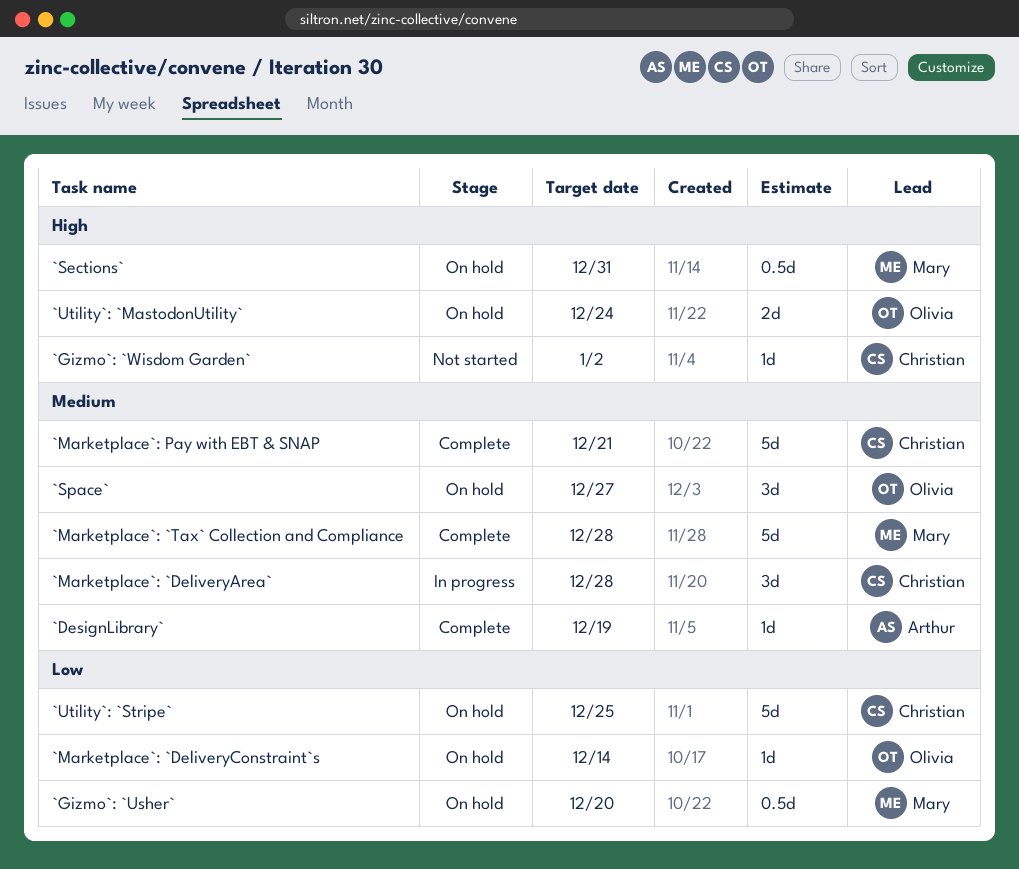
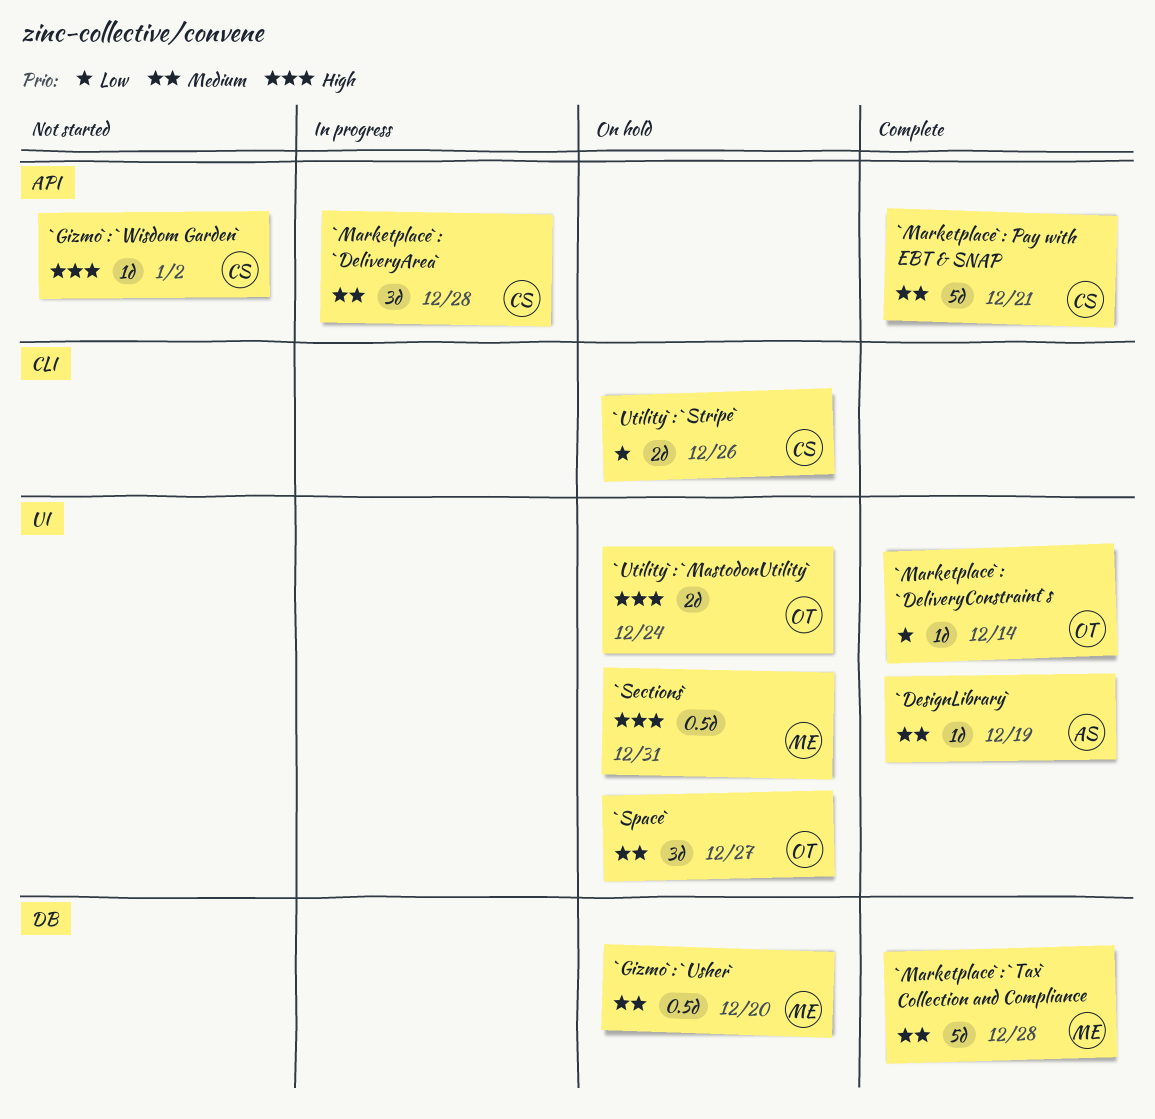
`Gizmo`: `Usher`, priority: Low -> Medium
`Marketplace`: `DeliveryConstraint`s, status: On hold -> Complete
`Utility`: `Stripe`, estimate: 5d -> 2d
`Utility`: `Stripe`, due: Dec 25 -> Dec 26

